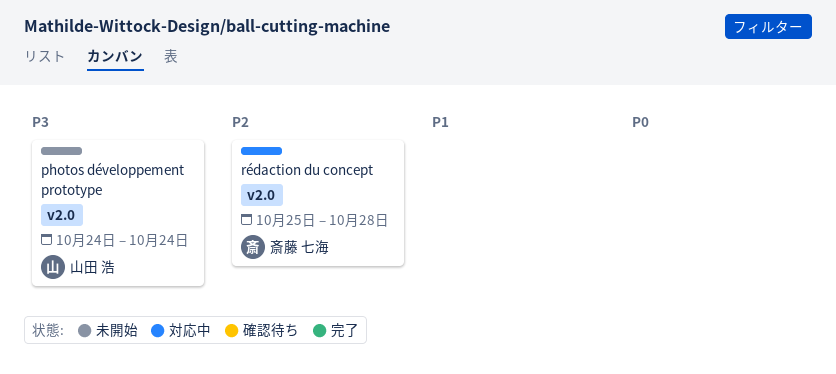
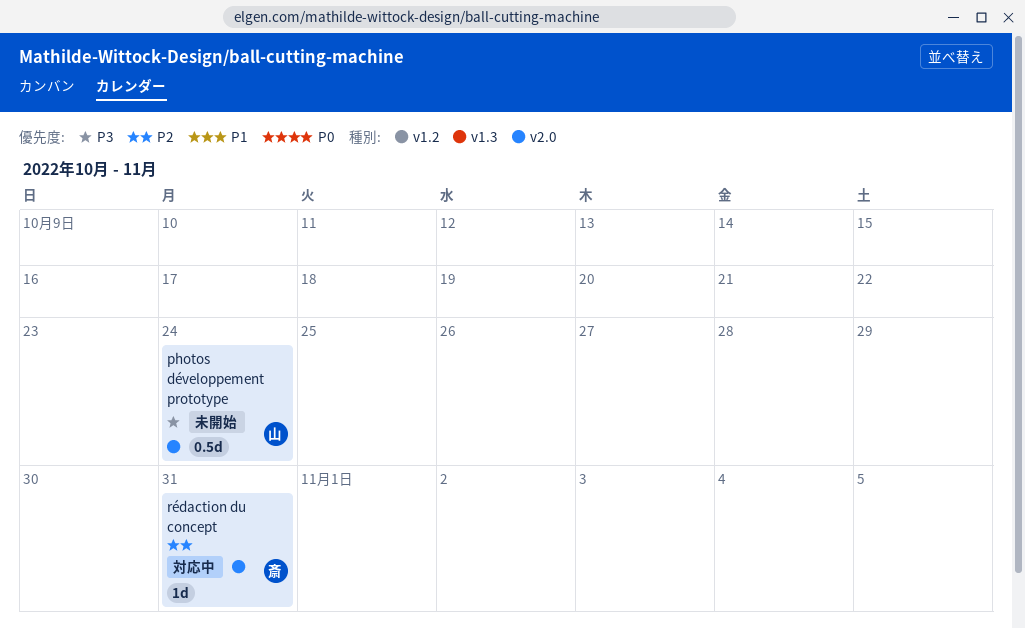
rédaction du concept, due: Oct 28 -> Oct 31

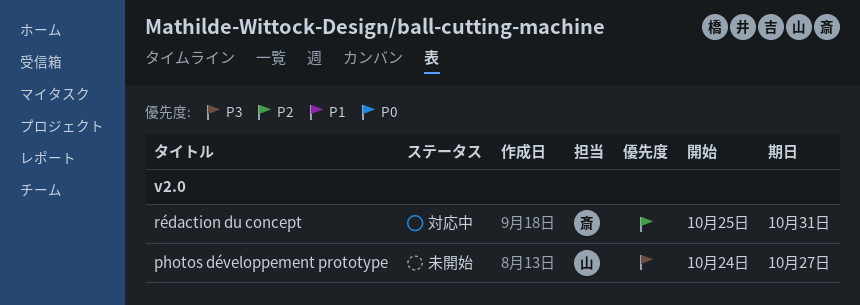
photos développement prototype, due: Oct 24 -> Oct 27

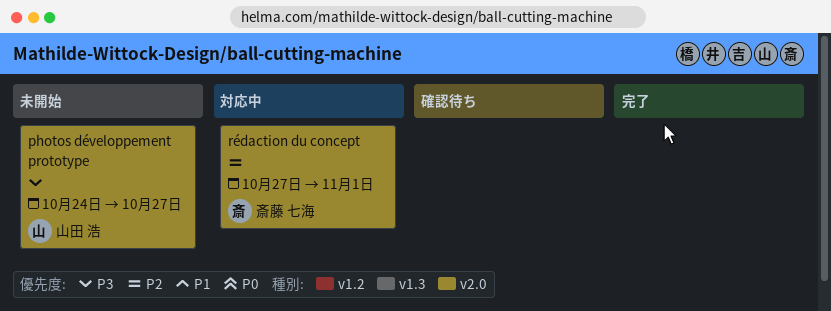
rédaction du concept, start: Oct 25 -> Oct 27
rédaction du concept, due: Oct 31 -> Nov 1

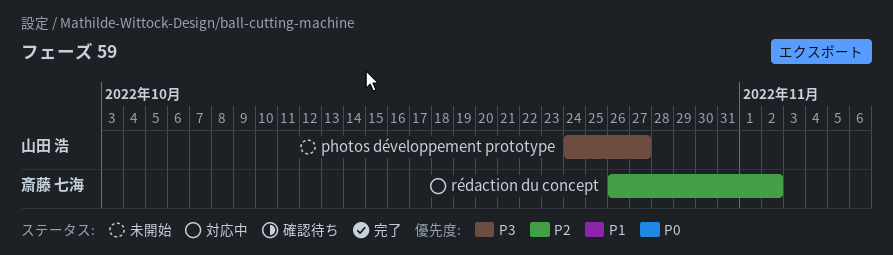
rédaction du concept, start: Oct 27 -> Oct 26
rédaction du concept, due: Nov 1 -> Nov 2

